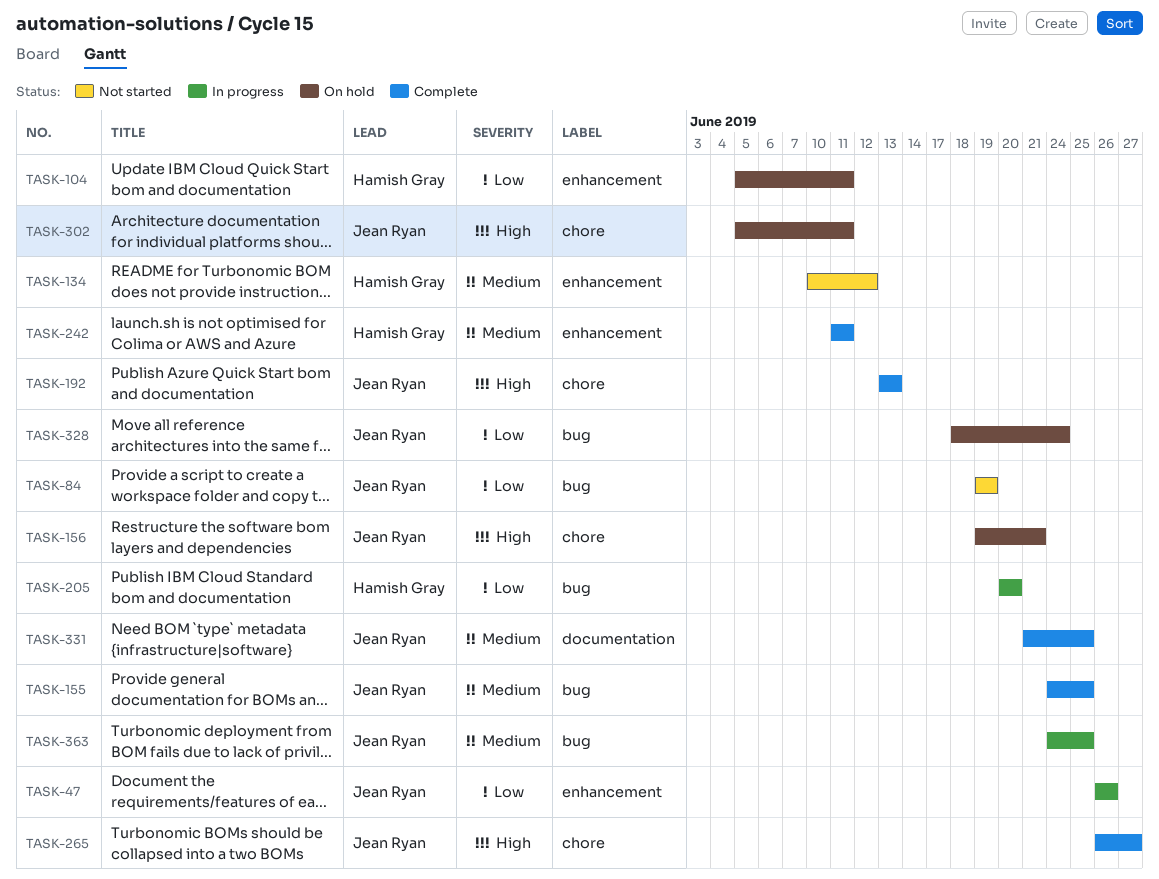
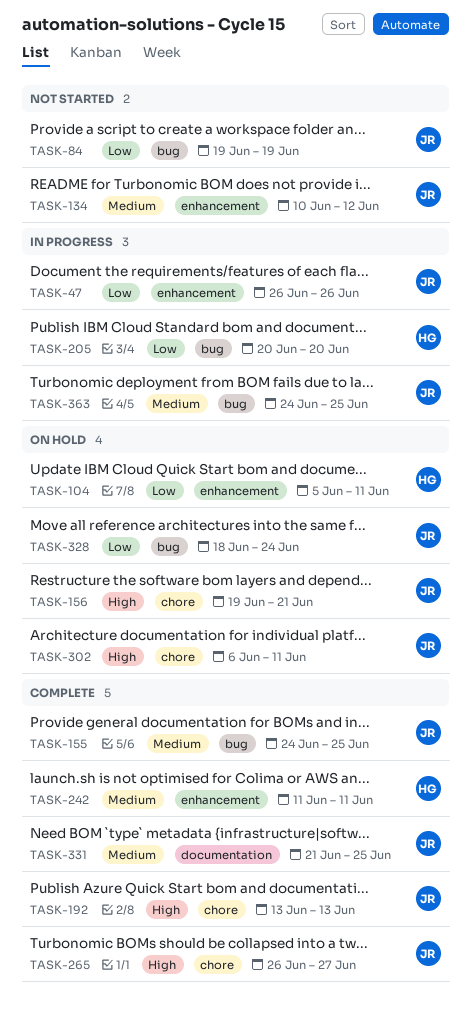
TASK-134, owner: Hamish Gray -> Jean Ryan
TASK-302, start: Jun 5 -> Jun 6

